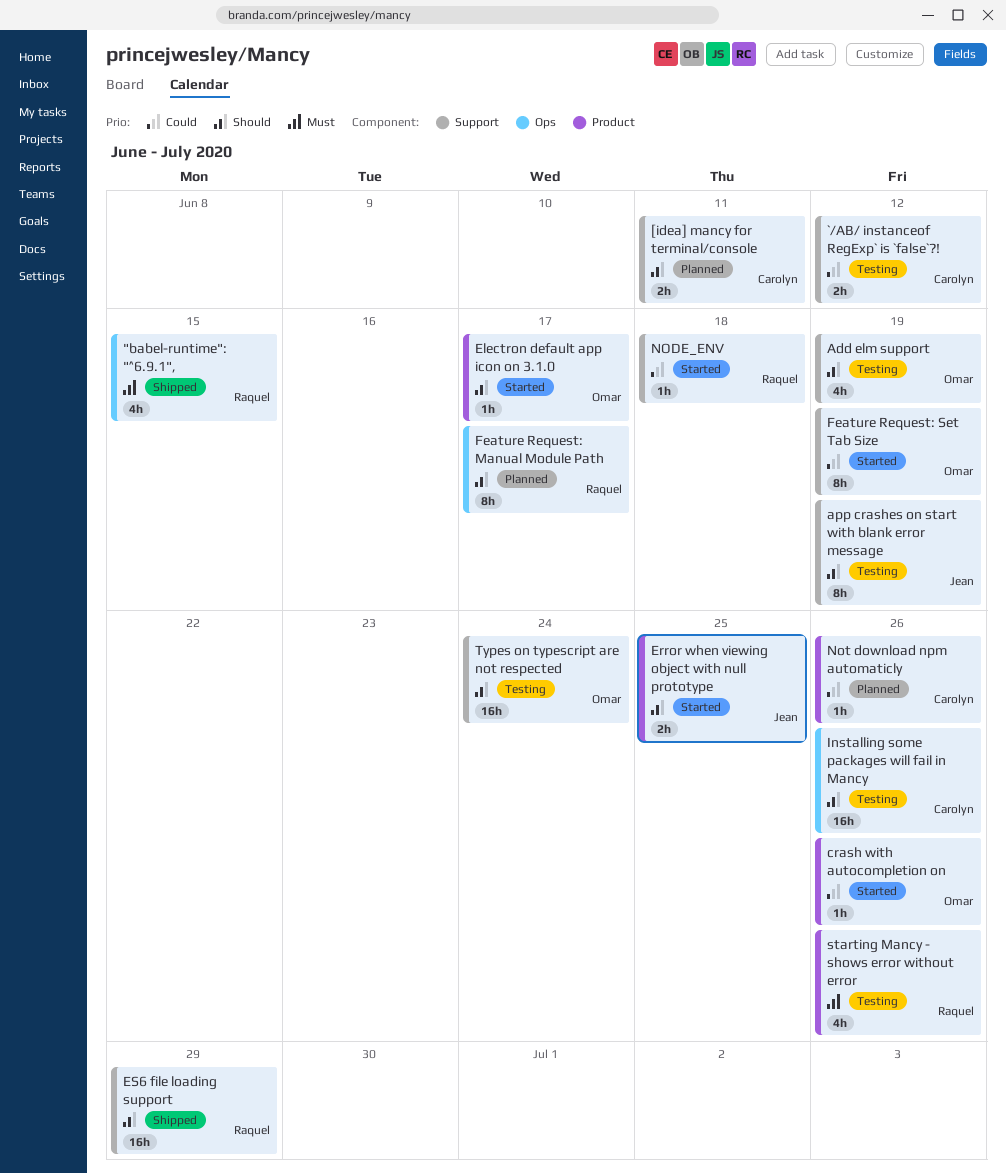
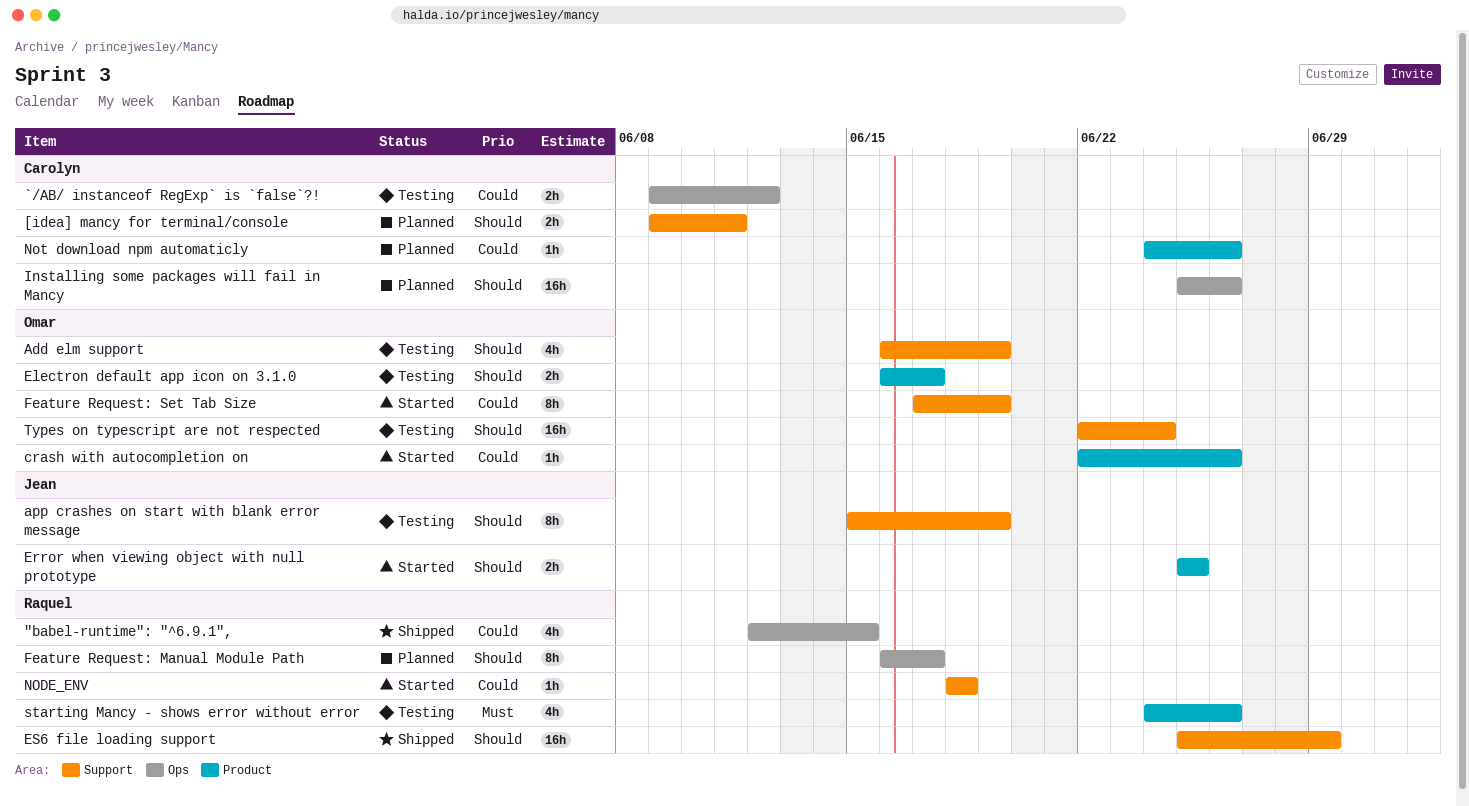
"babel-runtime": "^6.9.1",, priority: Must -> Could
`/AB/ instanceof RegExp` is `false`?!, label: Support -> Ops
Electron default app icon on 3.1.0, status: Started -> Testing
Electron default app icon on 3.1.0, estimate: 1h -> 2h
Installing some packages will fail in Mancy, status: Testing -> Planned

